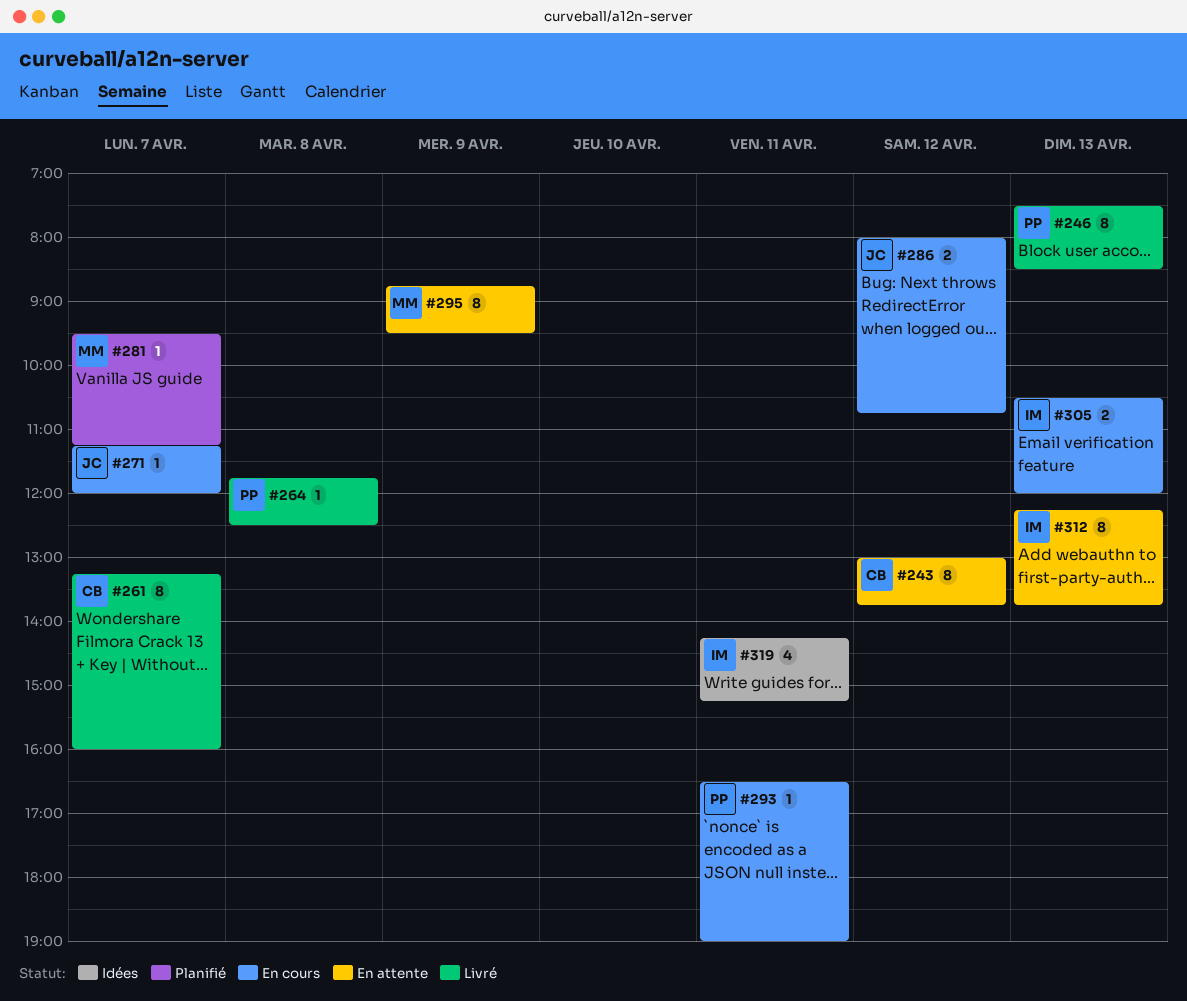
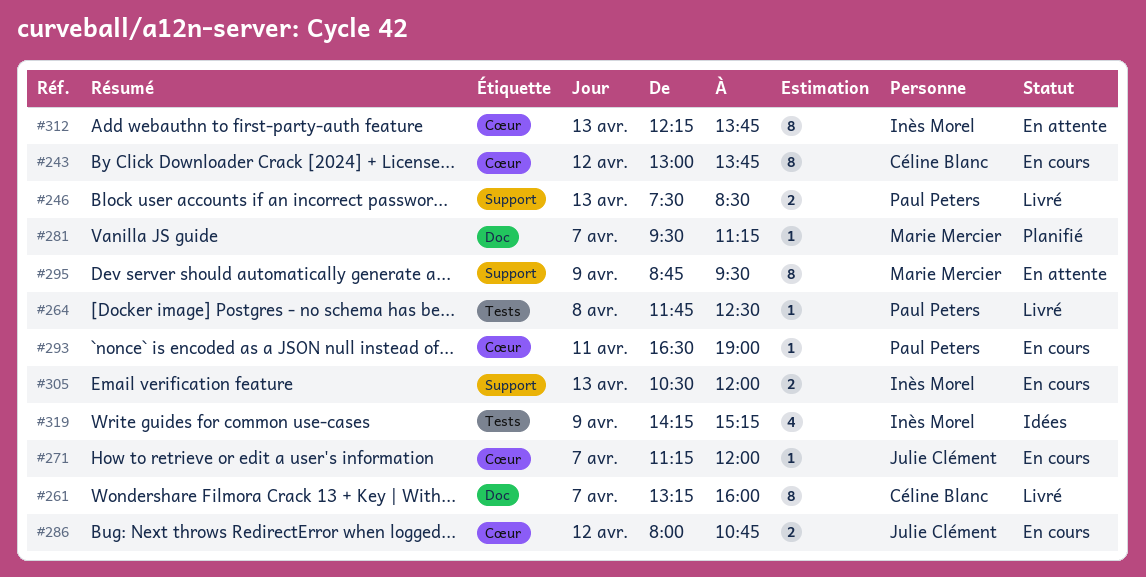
#243, status: En attente -> En cours
#246, estimate: 8 -> 2
#319, day: Apr 11 -> Apr 9

